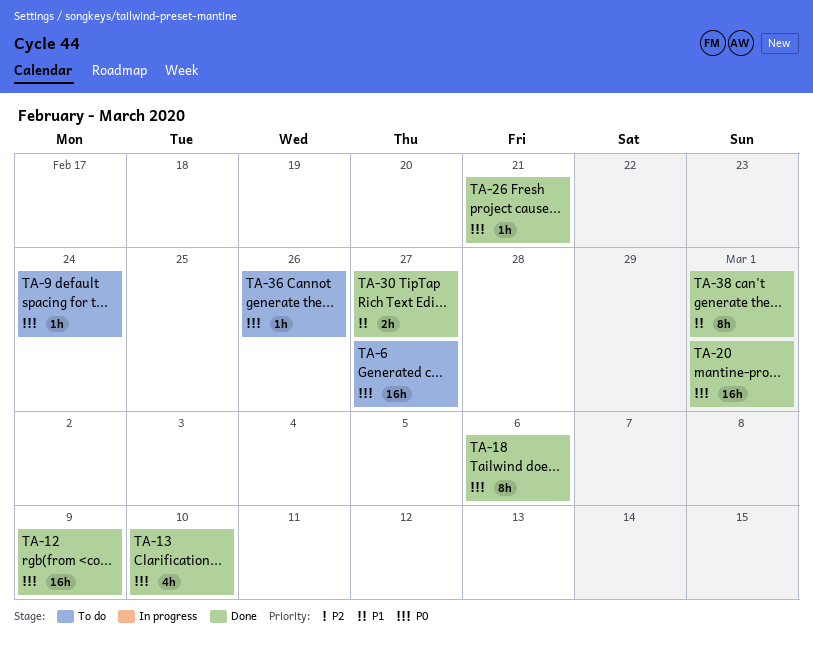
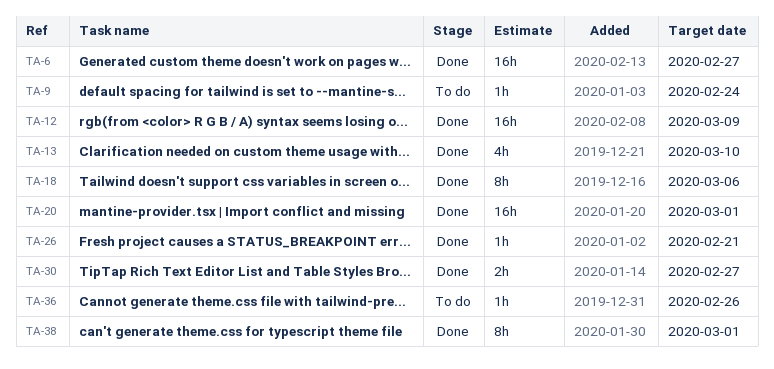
TA-6, status: To do -> Done

